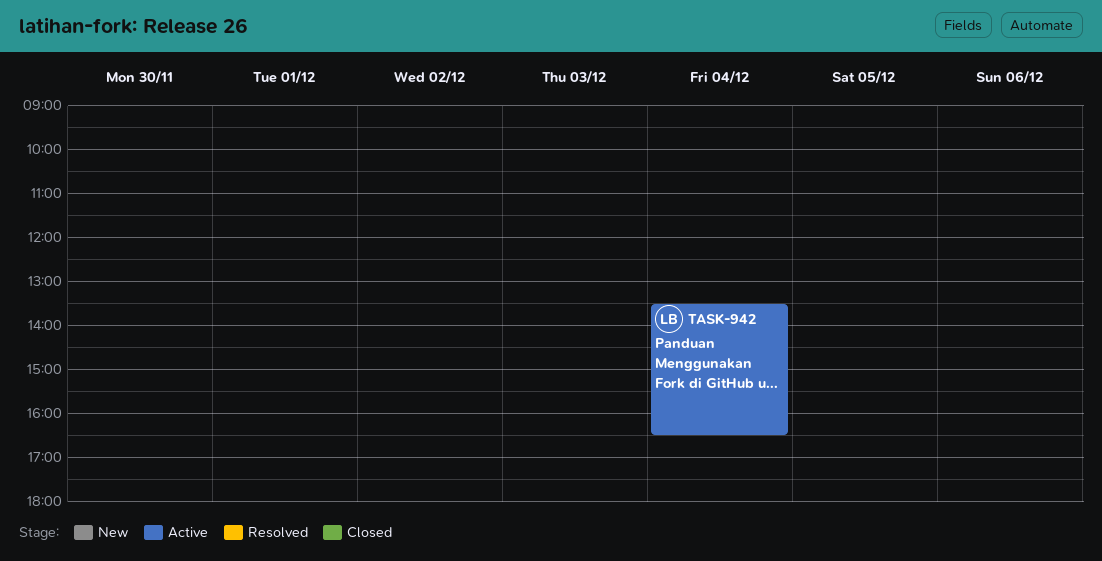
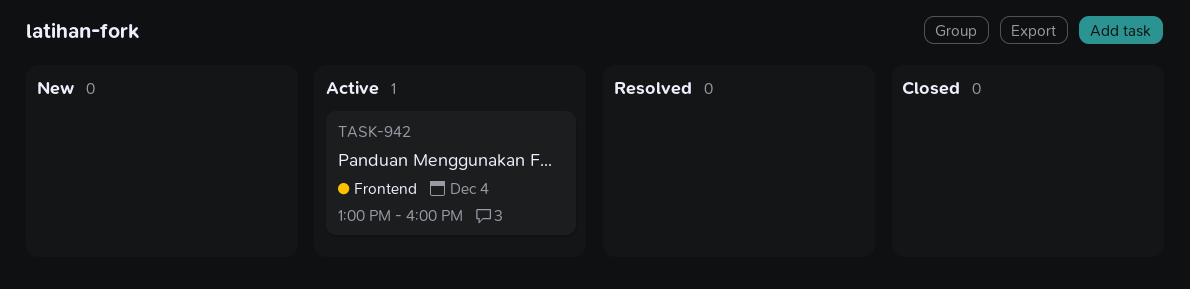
TASK-942, begins: 13:30 -> 13:00
TASK-942, ends: 16:30 -> 16:00

